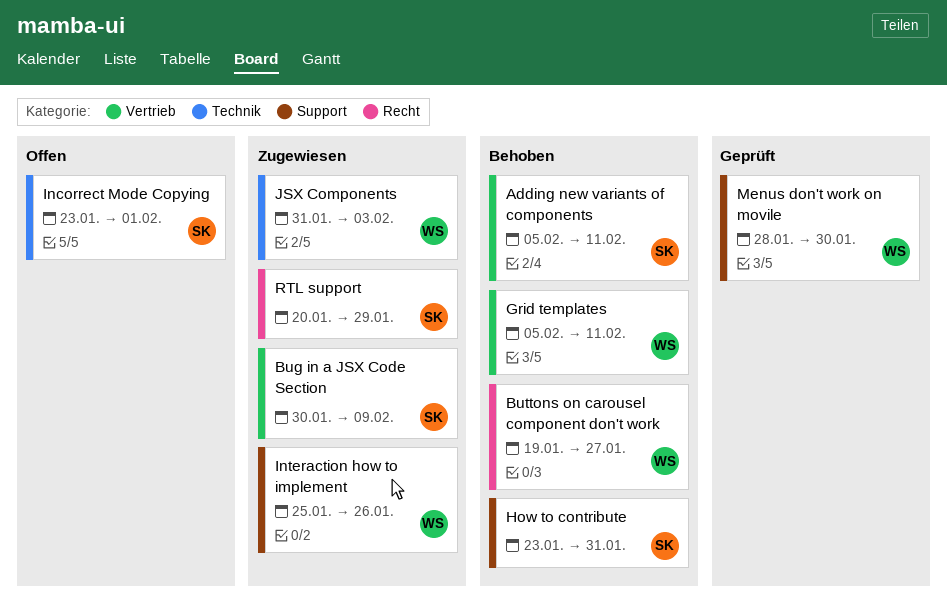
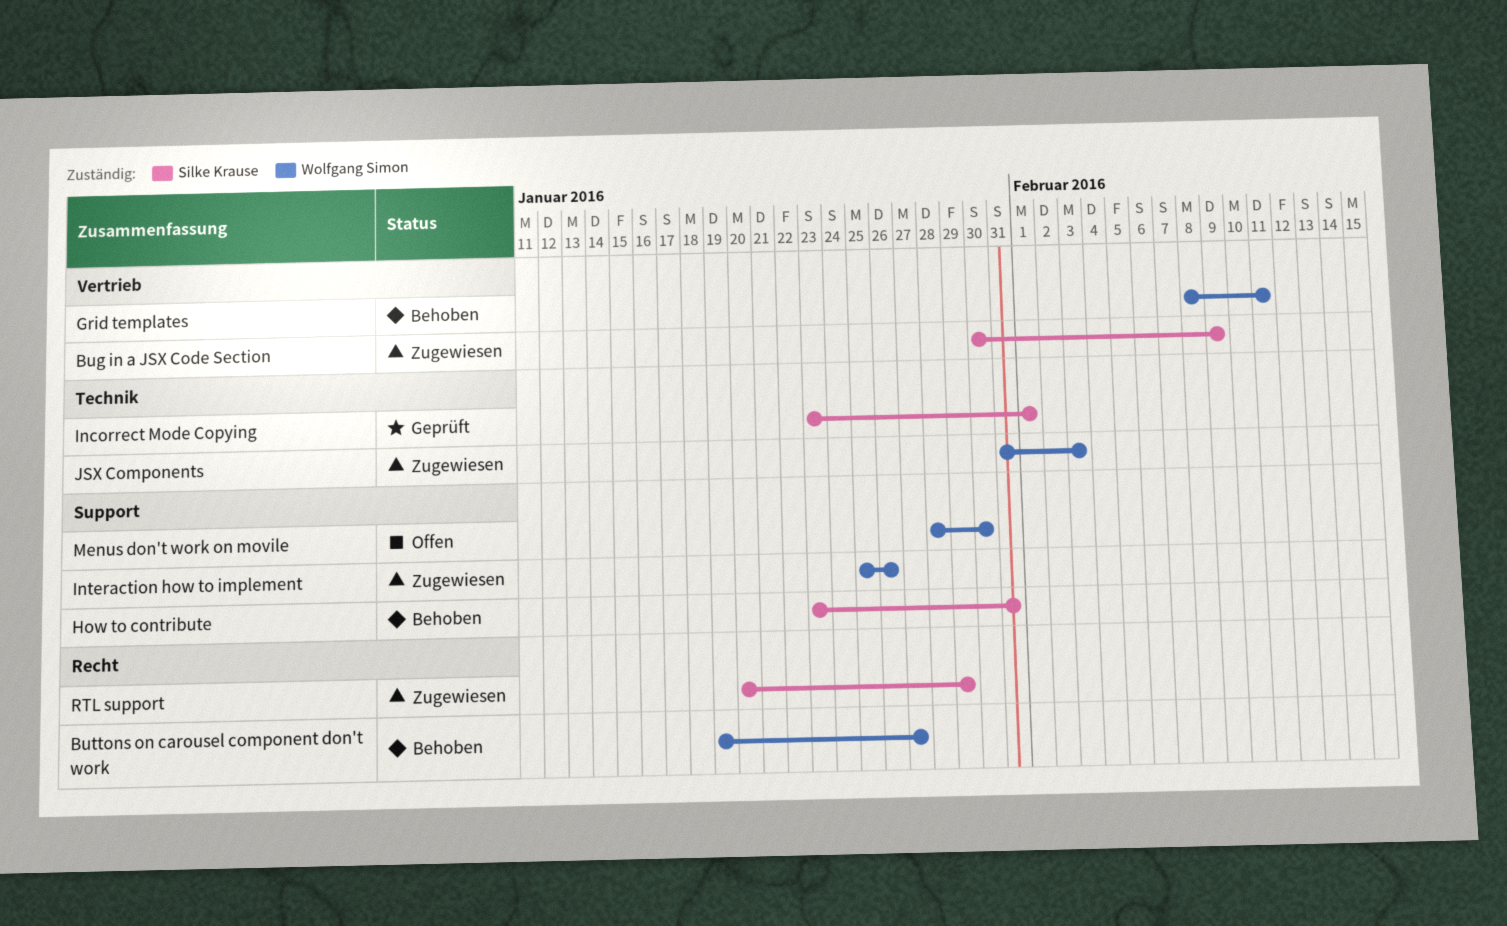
Adding new variants of components: present -> none
Grid templates, start: Feb 5 -> Feb 8
Incorrect Mode Copying, status: Offen -> Geprüft
Menus don't work on movile, status: Geprüft -> Offen

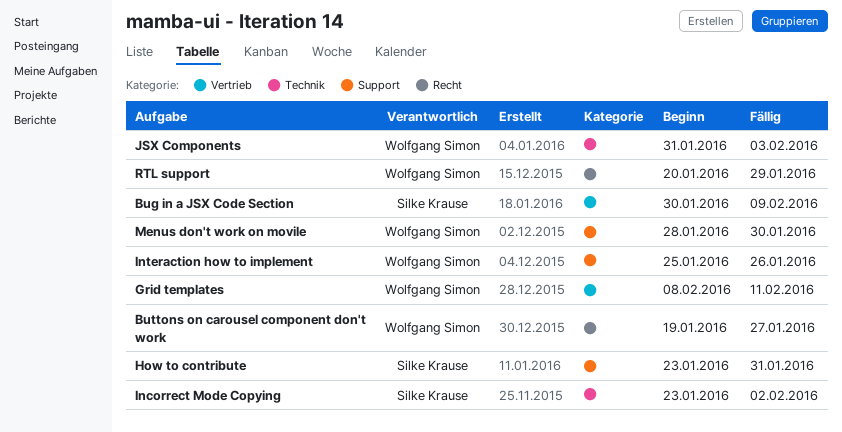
Incorrect Mode Copying, due: Feb 1 -> Feb 2
RTL support, owner: Silke Krause -> Wolfgang Simon

